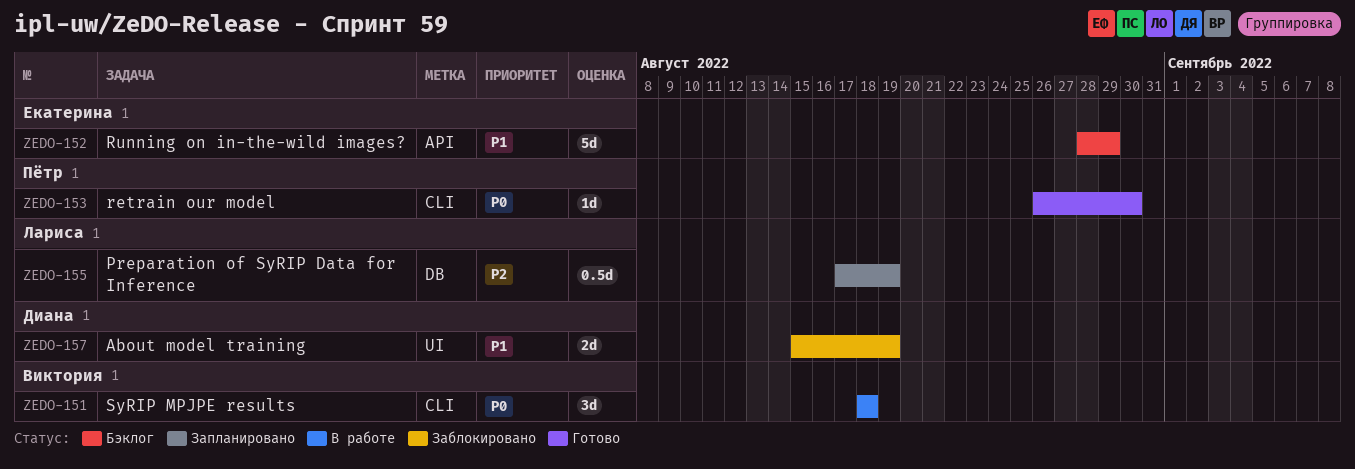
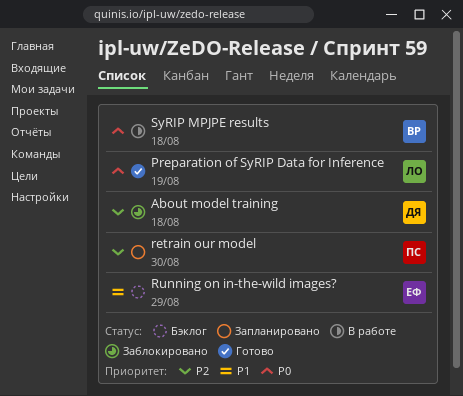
About model training, priority: P1 -> P2
About model training, due: Aug 19 -> Aug 18
Preparation of SyRIP Data for Inference, status: Запланировано -> Готово
Preparation of SyRIP Data for Inference, priority: P2 -> P0
retrain our model, status: Готово -> Запланировано
retrain our model, priority: P0 -> P2

